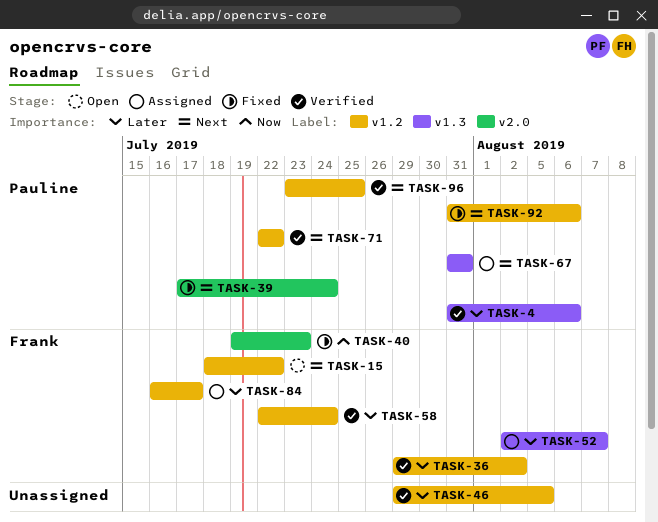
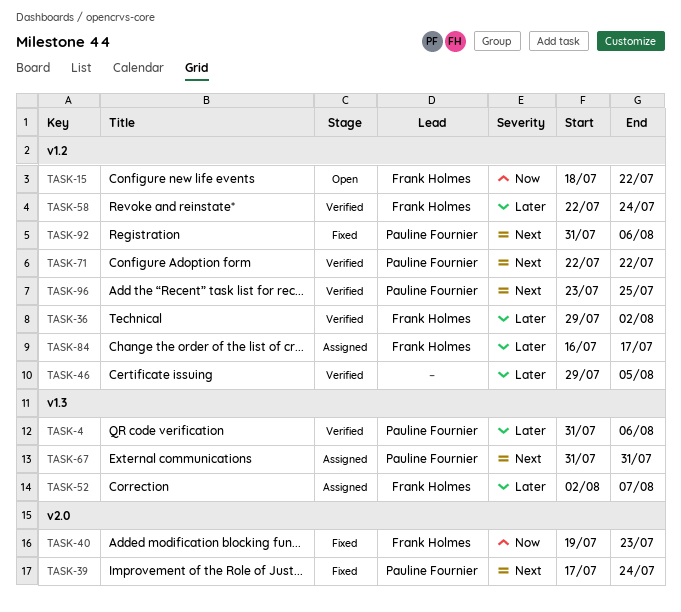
TASK-15, priority: Next -> Now

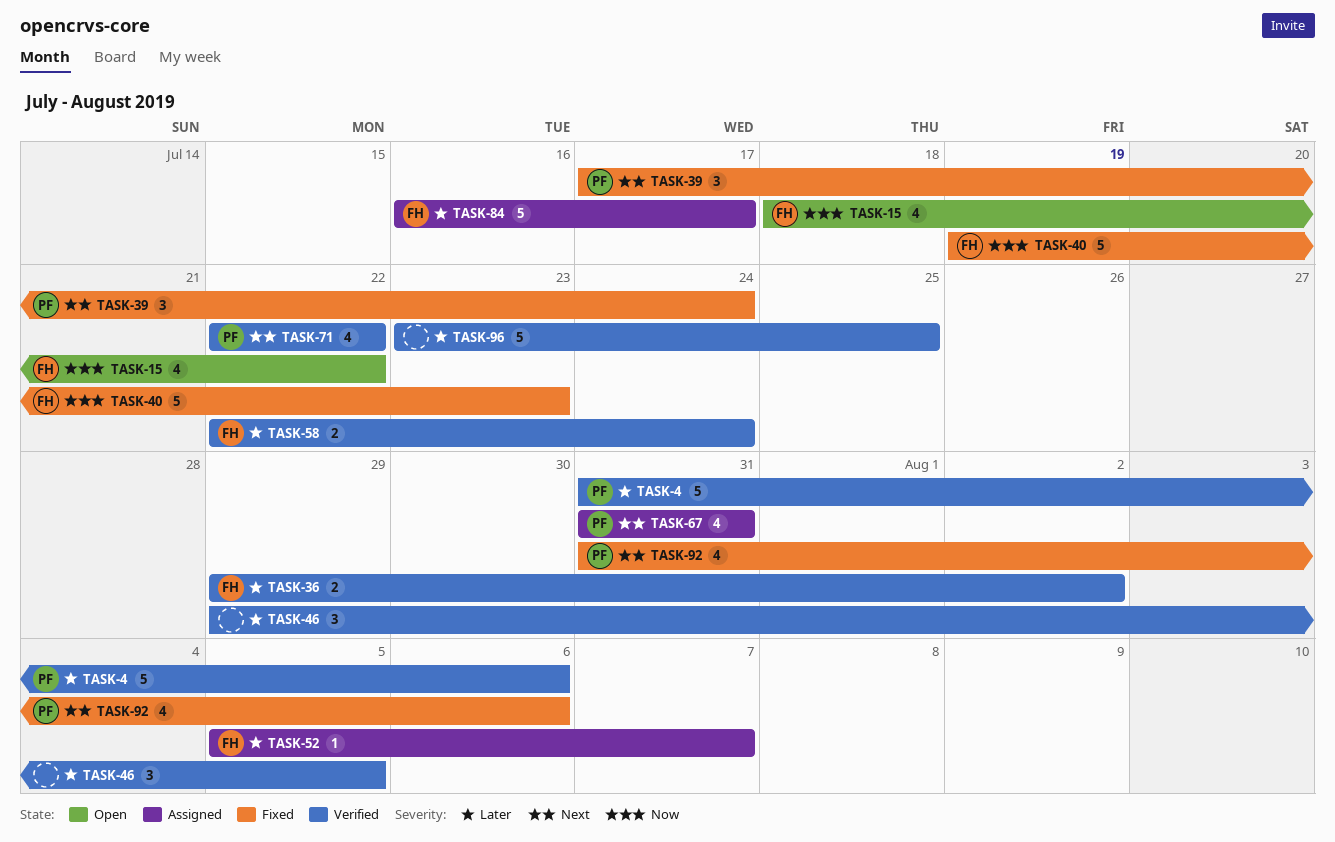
TASK-52, start: Aug 2 -> Aug 5
TASK-96, owner: Pauline Fournier -> none
TASK-96, priority: Next -> Later

